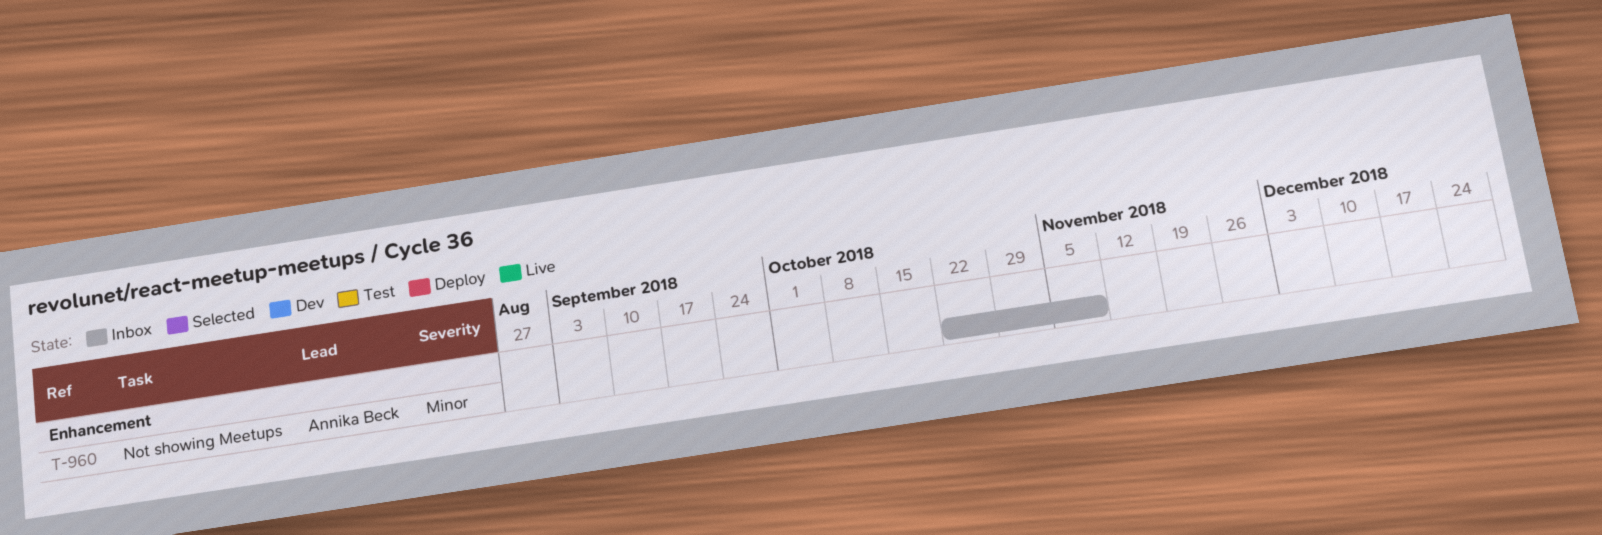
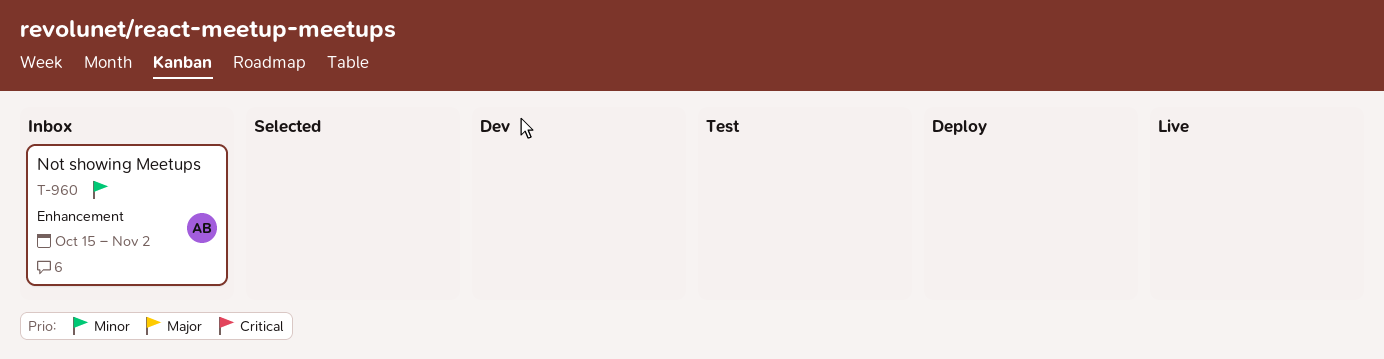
T-960, start: Oct 22 -> Oct 15
T-960, due: Nov 9 -> Nov 2

